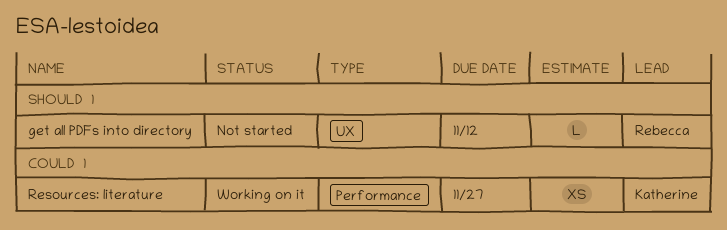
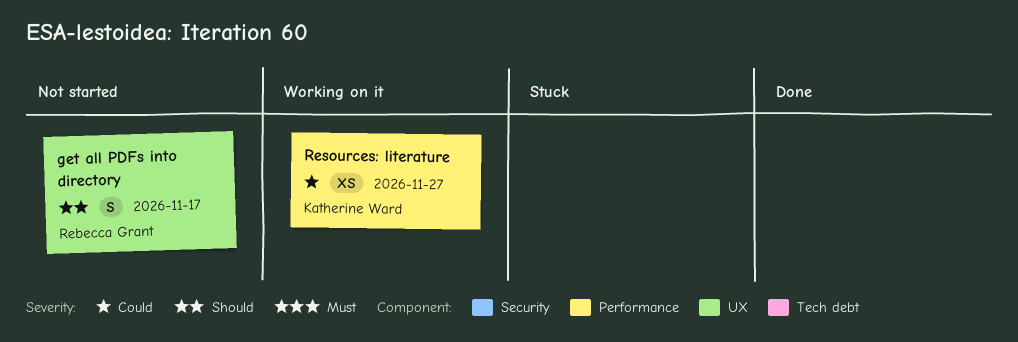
get all PDFs into directory, estimate: L -> S
get all PDFs into directory, due: Nov 12 -> Nov 17

